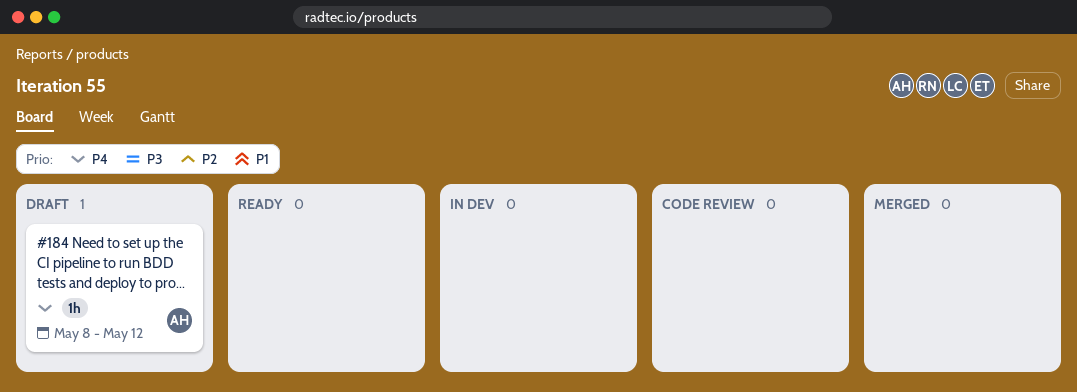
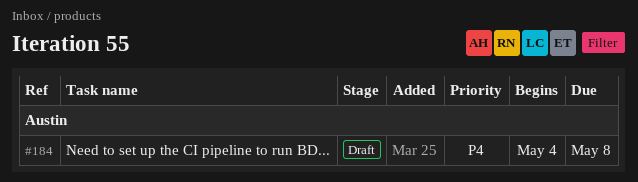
#184, start: May 8 -> May 4
#184, due: May 12 -> May 8

